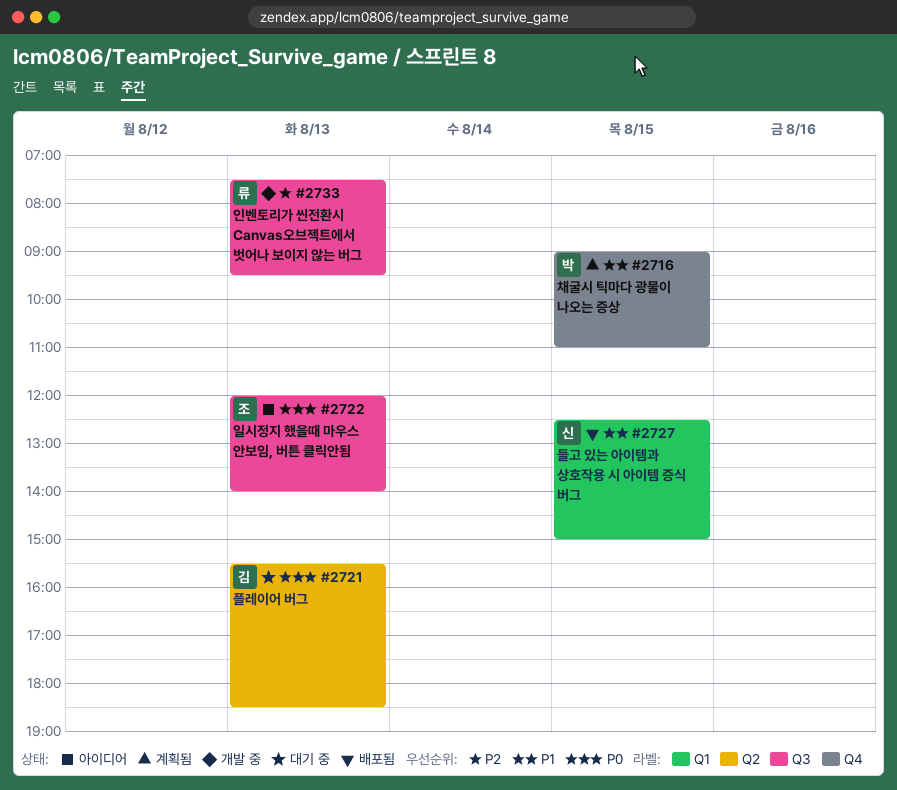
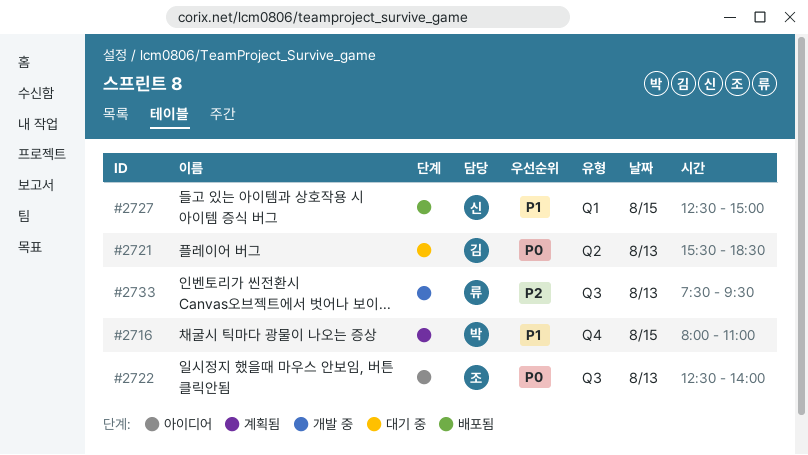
#2716, begins: 09:00 -> 08:00
#2722, begins: 12:00 -> 12:30

